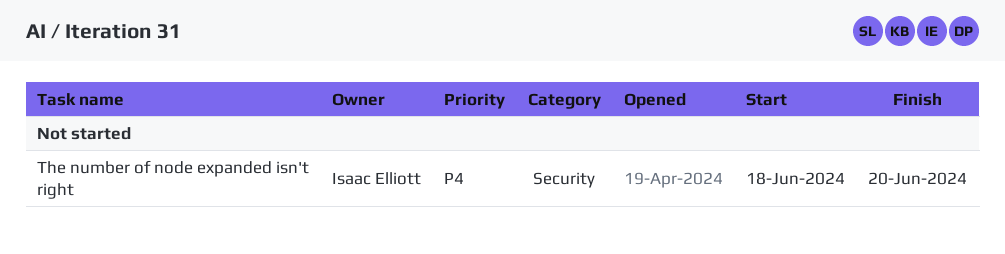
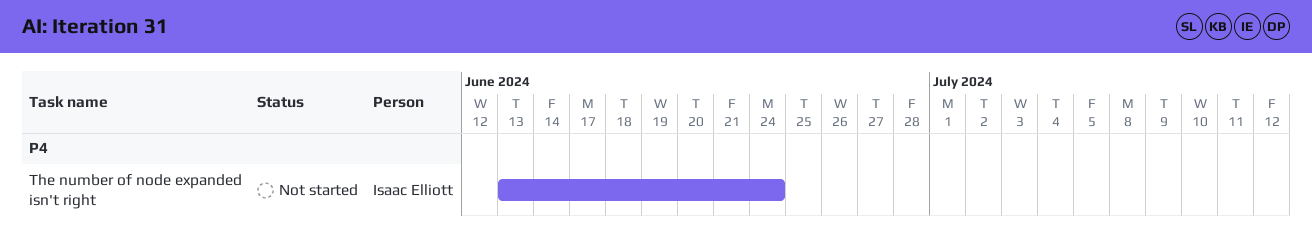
The number of node expanded isn't right, start: Jun 18 -> Jun 13
The number of node expanded isn't right, due: Jun 20 -> Jun 24

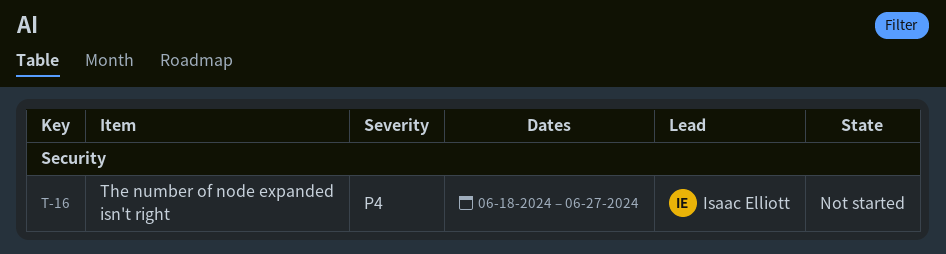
The number of node expanded isn't right, start: Jun 13 -> Jun 18
The number of node expanded isn't right, due: Jun 24 -> Jun 27

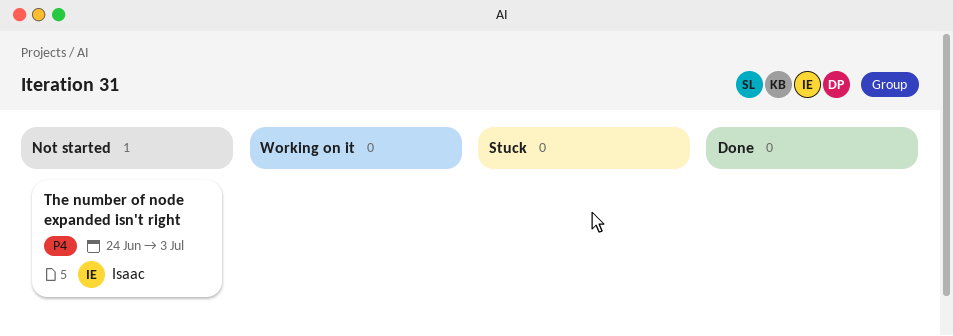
The number of node expanded isn't right, start: Jun 18 -> Jun 24
The number of node expanded isn't right, due: Jun 27 -> Jul 3

